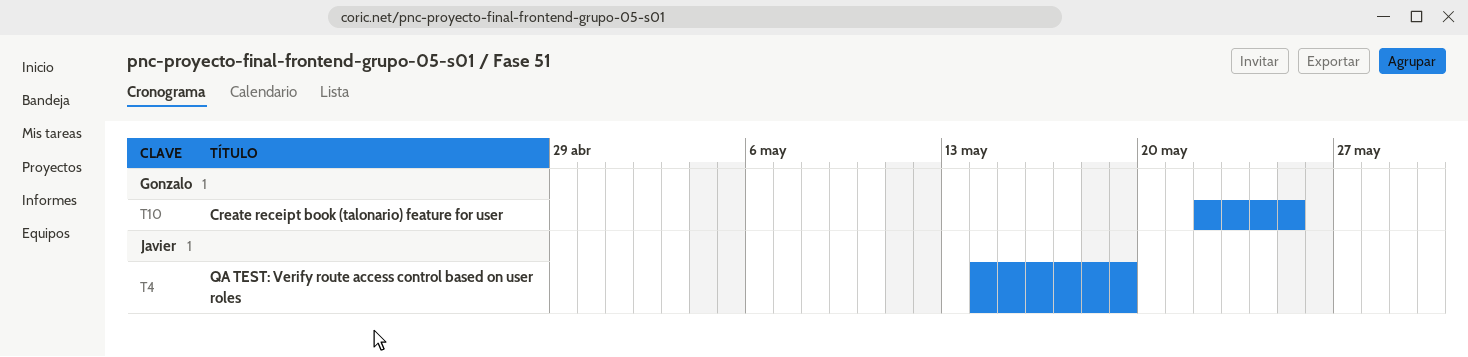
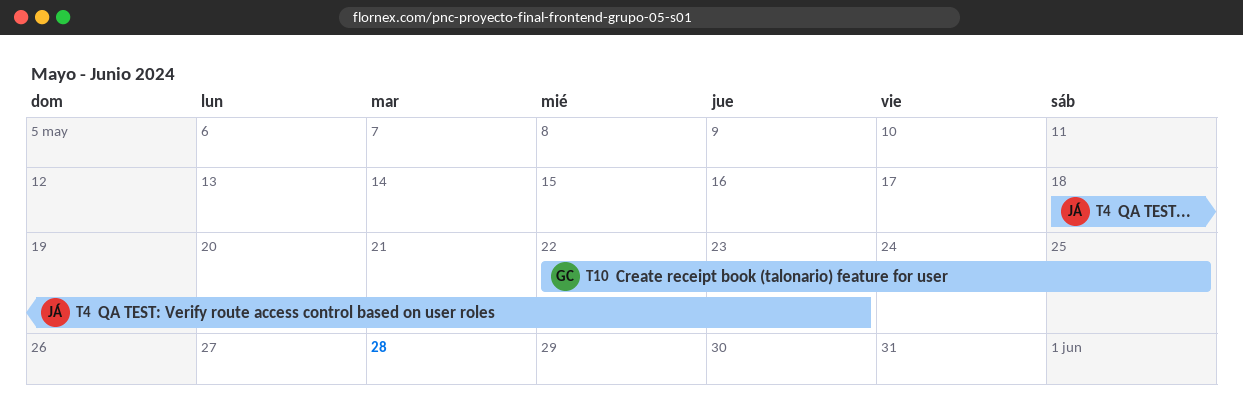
T4, start: May 14 -> May 18
T4, due: May 19 -> May 23

